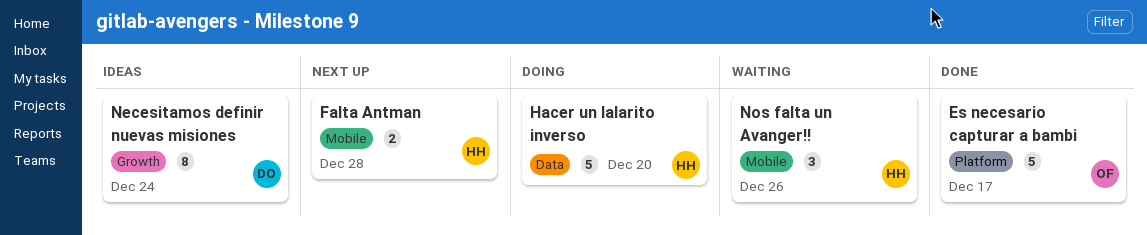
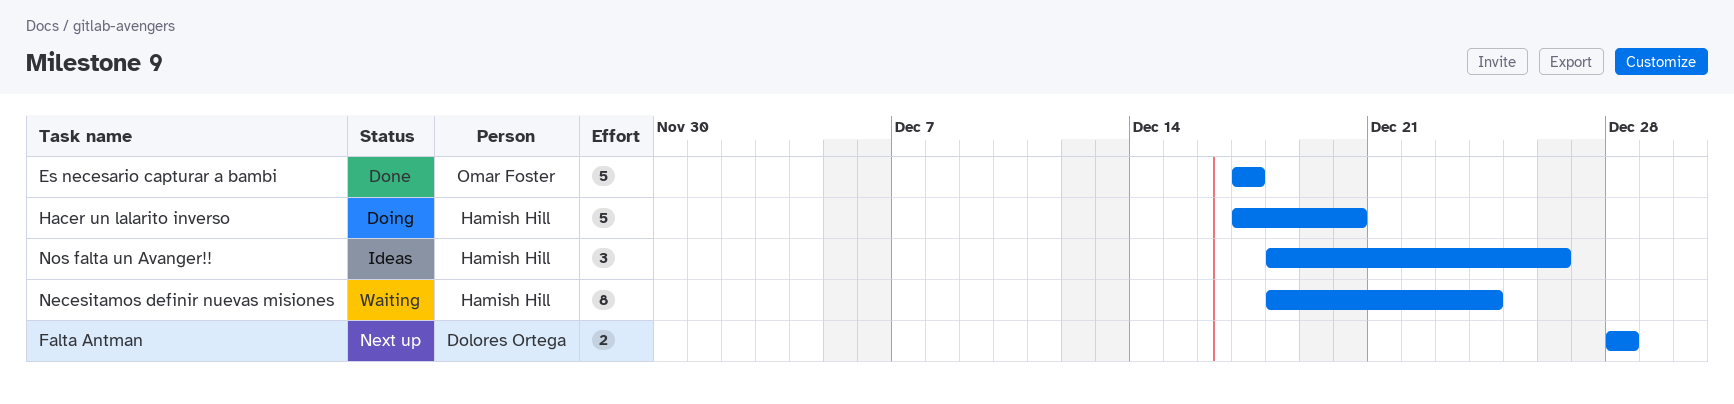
Falta Antman, owner: Hamish Hill -> Dolores Ortega
Necesitamos definir nuevas misiones, status: Ideas -> Waiting
Necesitamos definir nuevas misiones, owner: Dolores Ortega -> Hamish Hill
Nos falta un Avanger!!, status: Waiting -> Ideas

